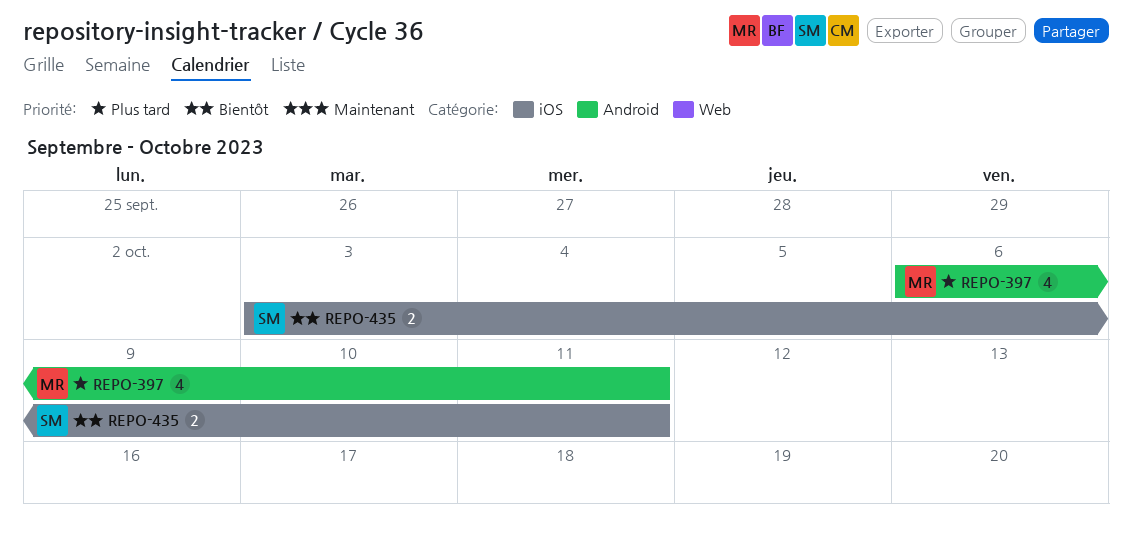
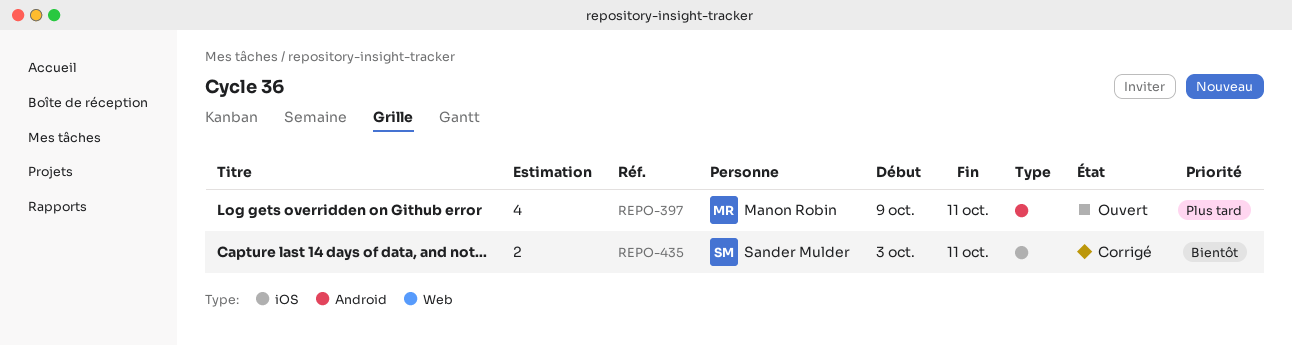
REPO-397, start: Oct 6 -> Oct 9

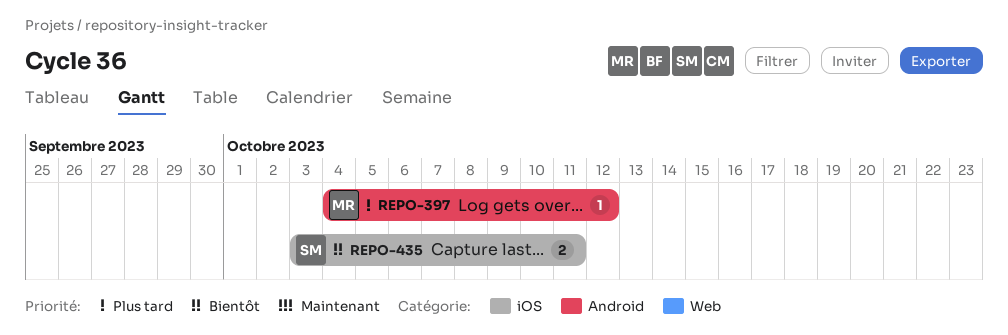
REPO-397, estimate: 4 -> 1
REPO-397, start: Oct 9 -> Oct 4
REPO-397, due: Oct 11 -> Oct 12

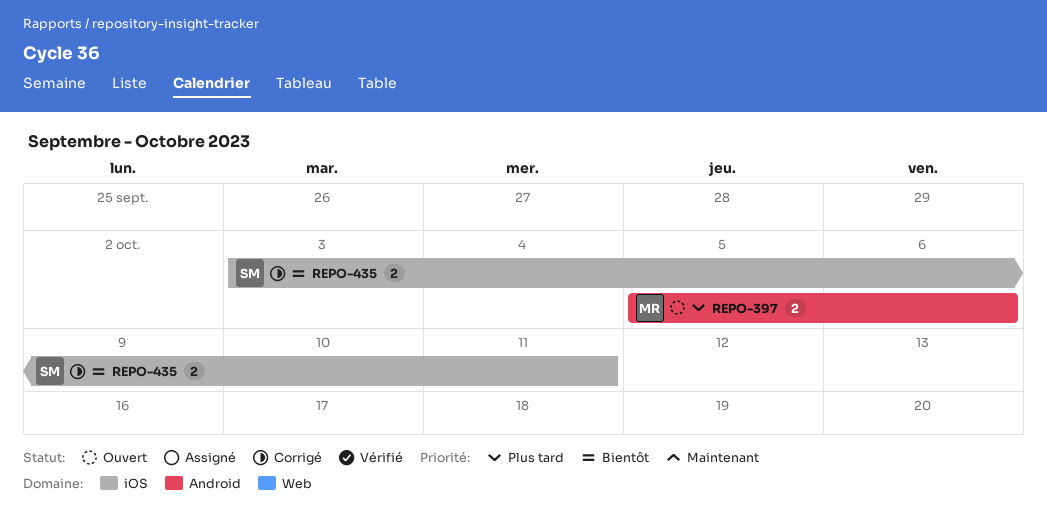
REPO-397, estimate: 1 -> 2
REPO-397, start: Oct 4 -> Oct 5
REPO-397, due: Oct 12 -> Oct 6

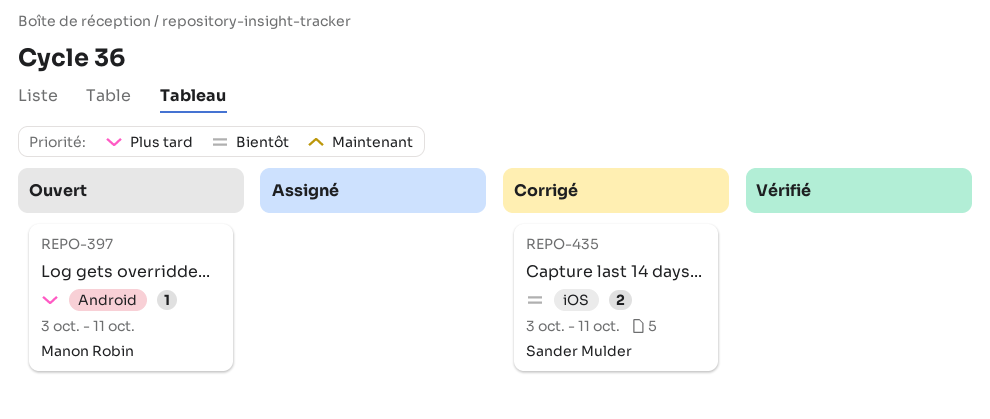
REPO-397, estimate: 2 -> 1
REPO-397, start: Oct 5 -> Oct 3
REPO-397, due: Oct 6 -> Oct 11

